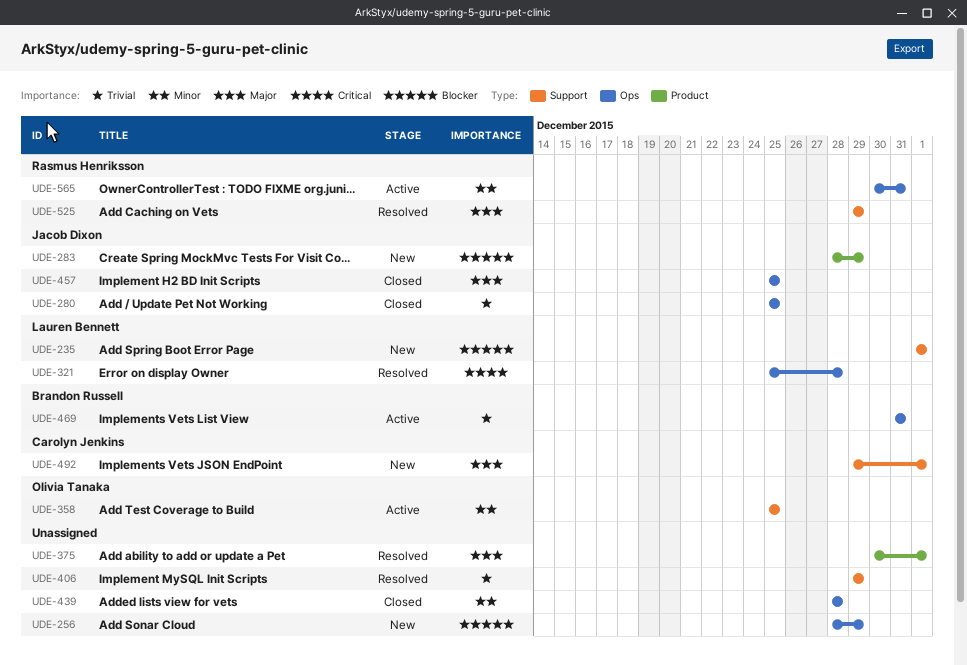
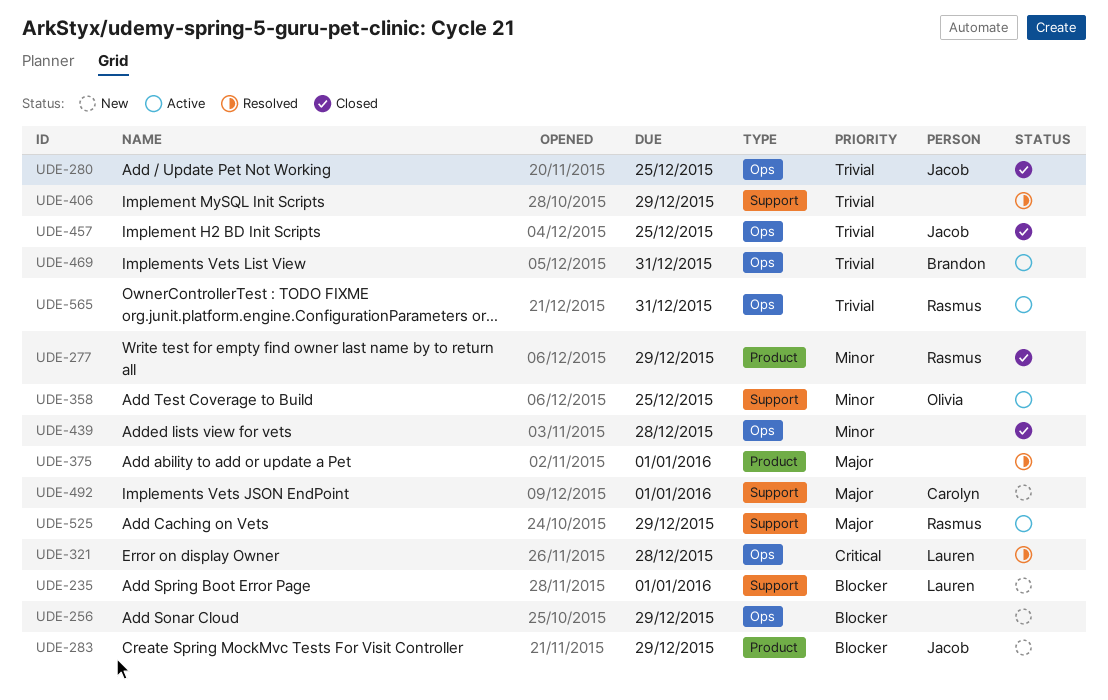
UDE-277: none -> present
UDE-457, priority: Major -> Trivial
UDE-525, status: Resolved -> Active
UDE-565, priority: Minor -> Trivial

